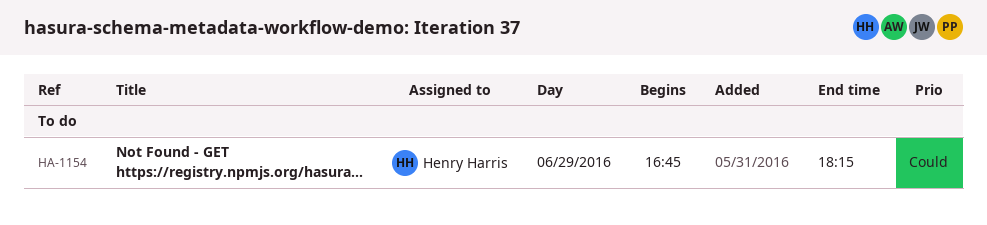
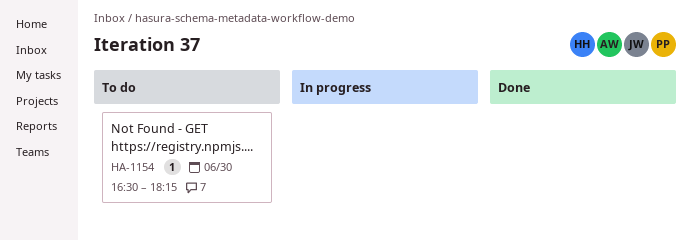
HA-1154, day: Jun 29 -> Jun 30
HA-1154, begins: 16:45 -> 16:30

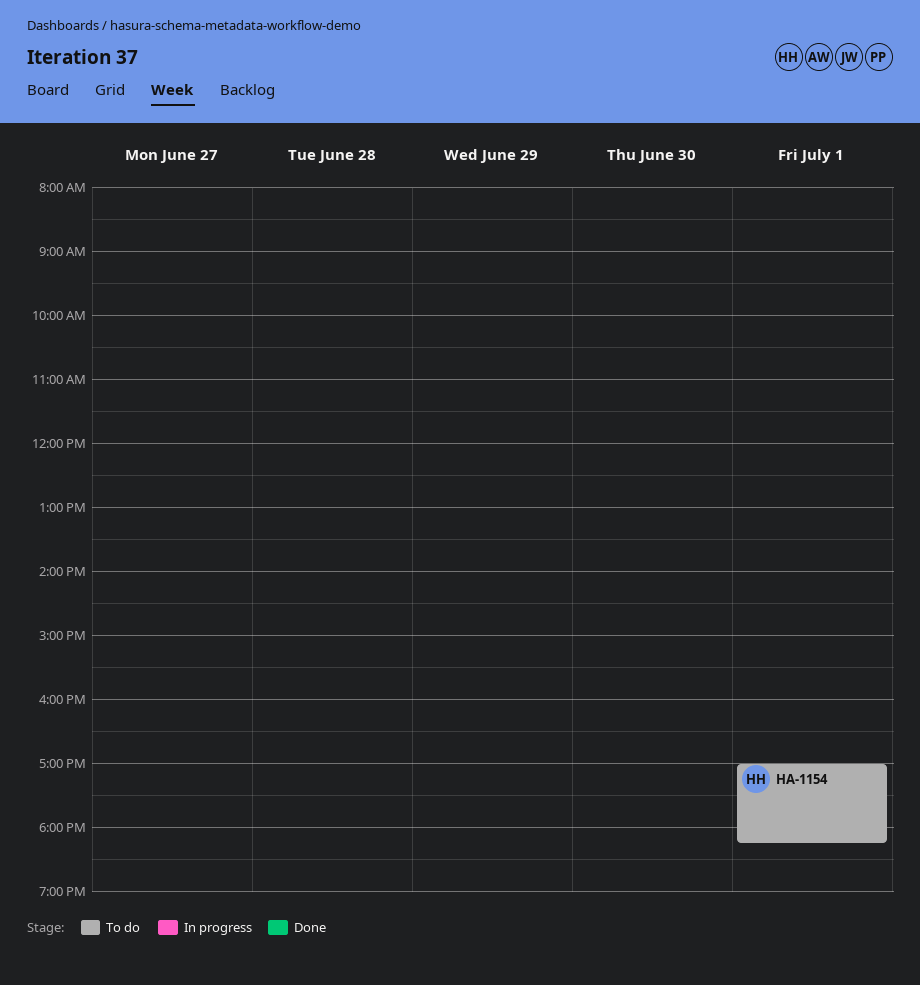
HA-1154, day: Jun 30 -> Jul 1
HA-1154, begins: 16:30 -> 17:00

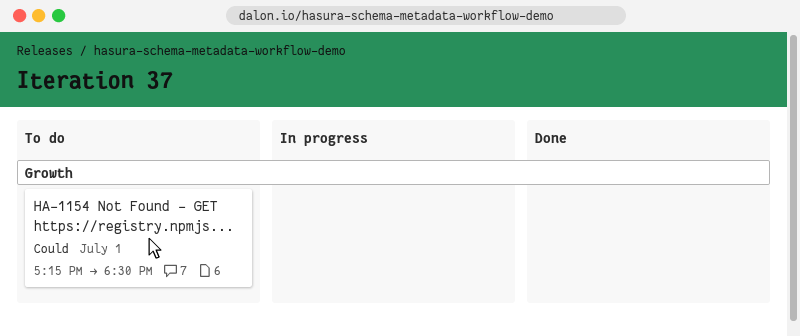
HA-1154, begins: 17:00 -> 17:15
HA-1154, ends: 18:15 -> 18:30

